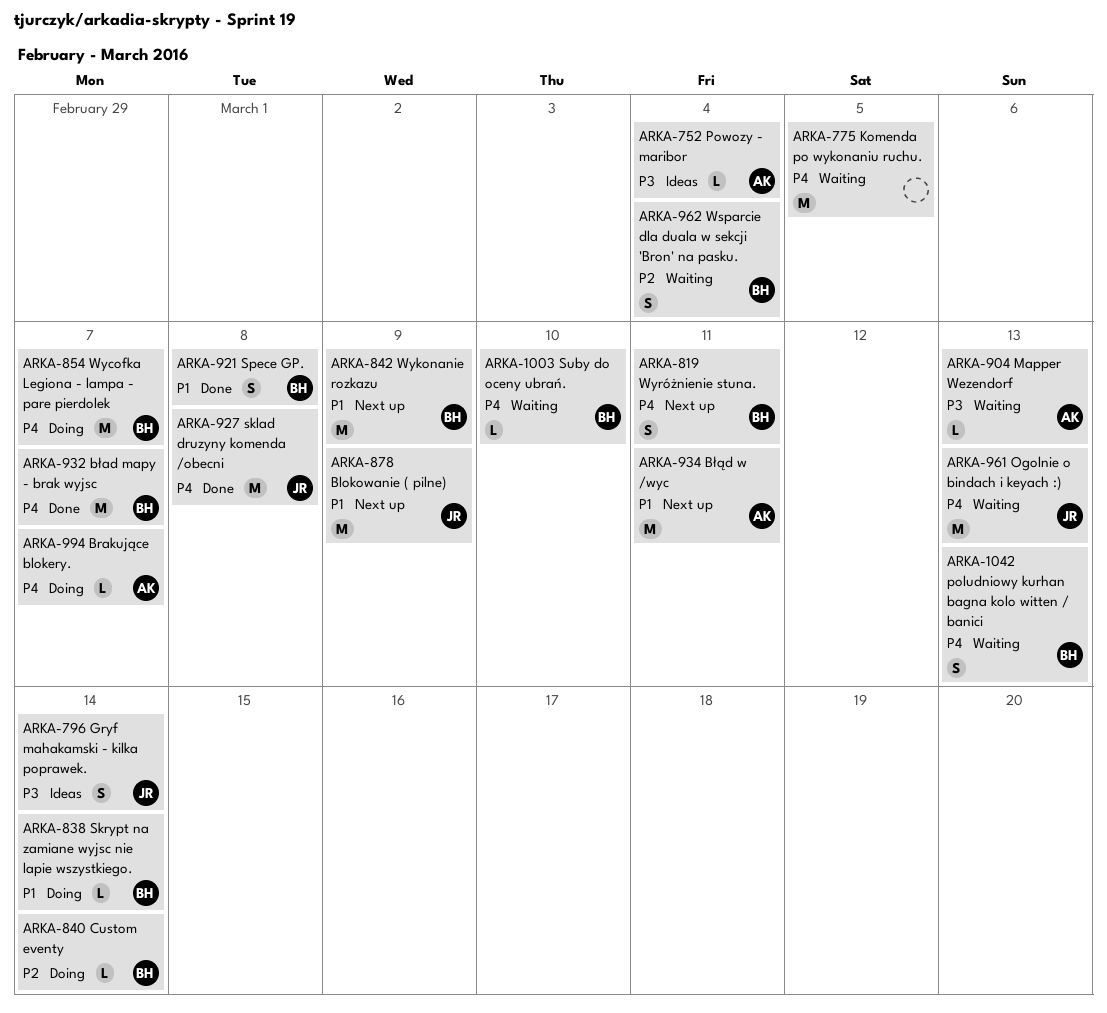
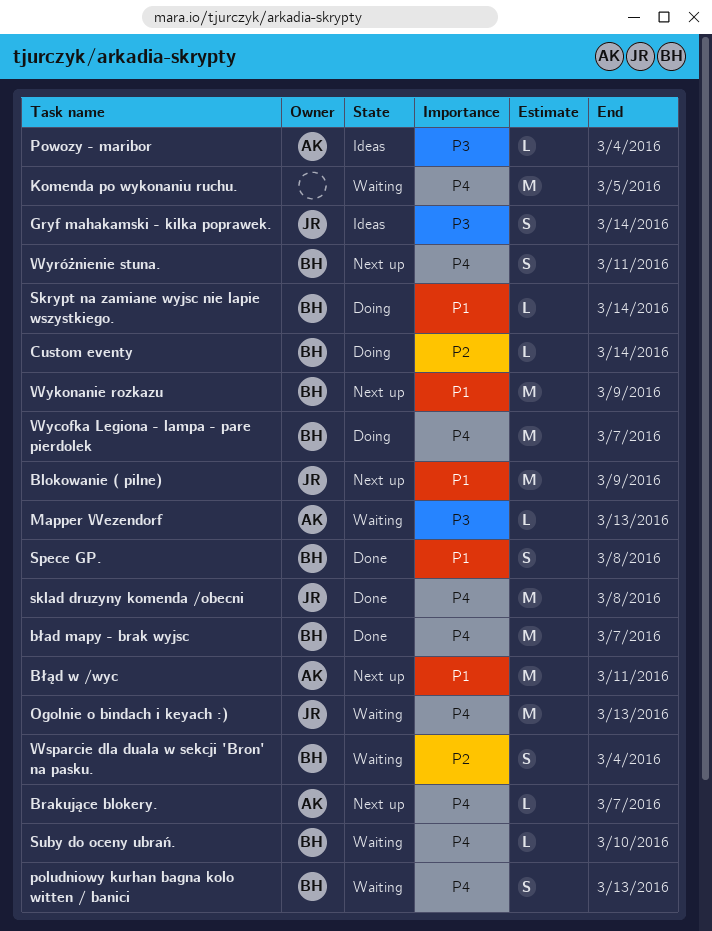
Brakujące blokery., status: Doing -> Next up

